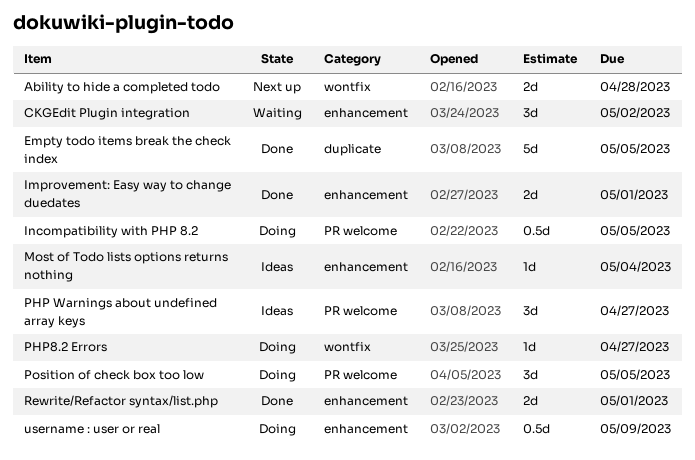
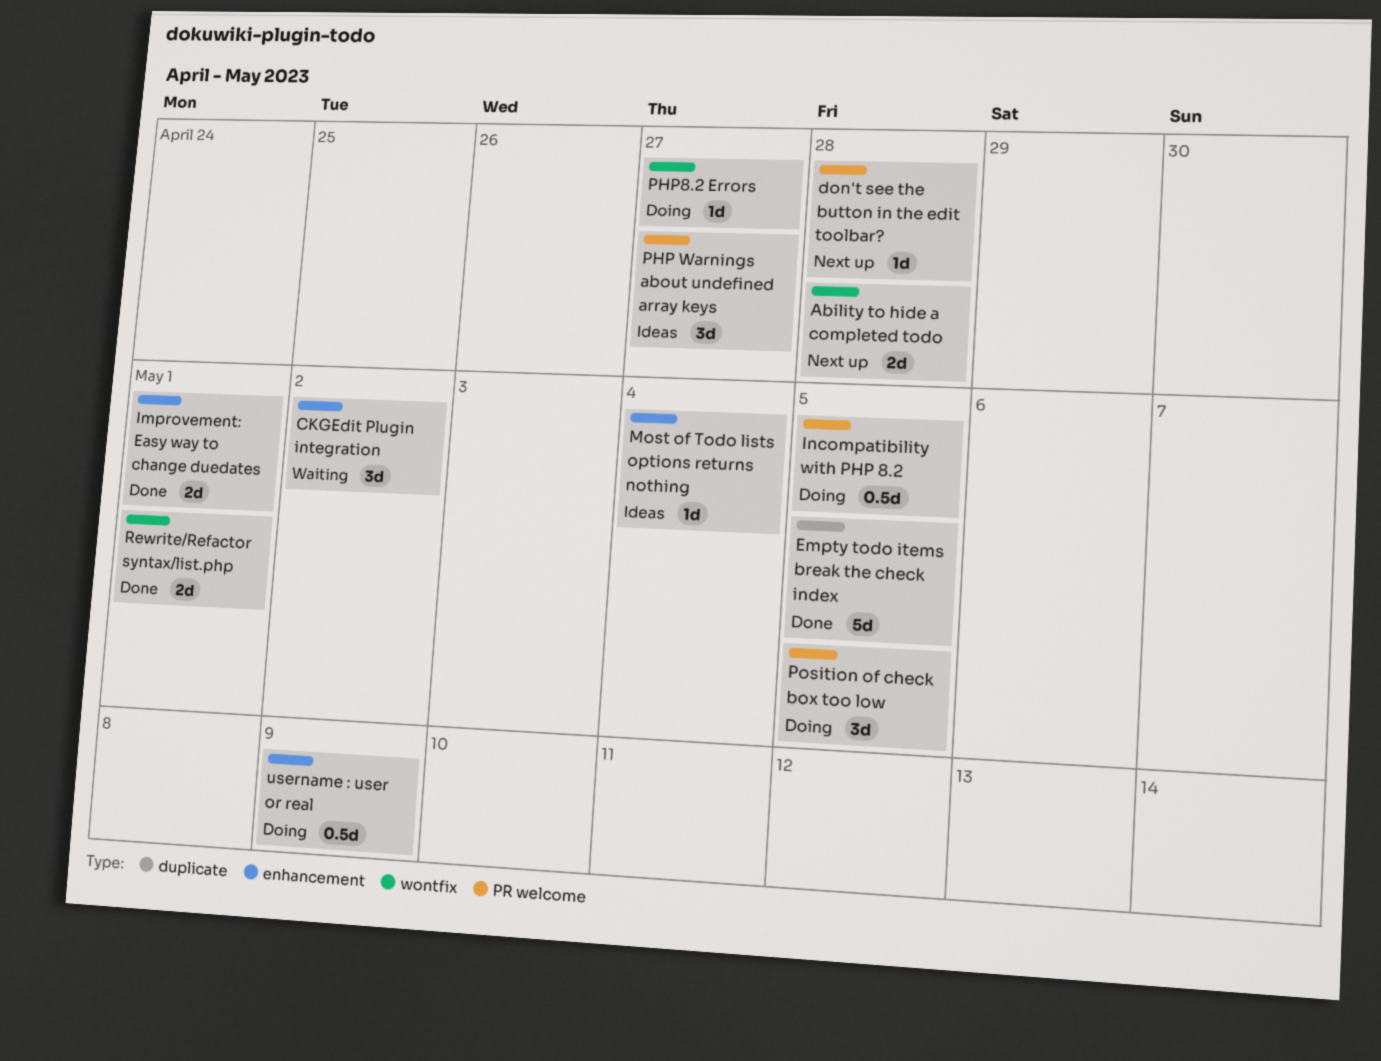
don't see the button in the edit toolbar?: none -> present
Rewrite/Refactor syntax/list.php, label: enhancement -> wontfix

